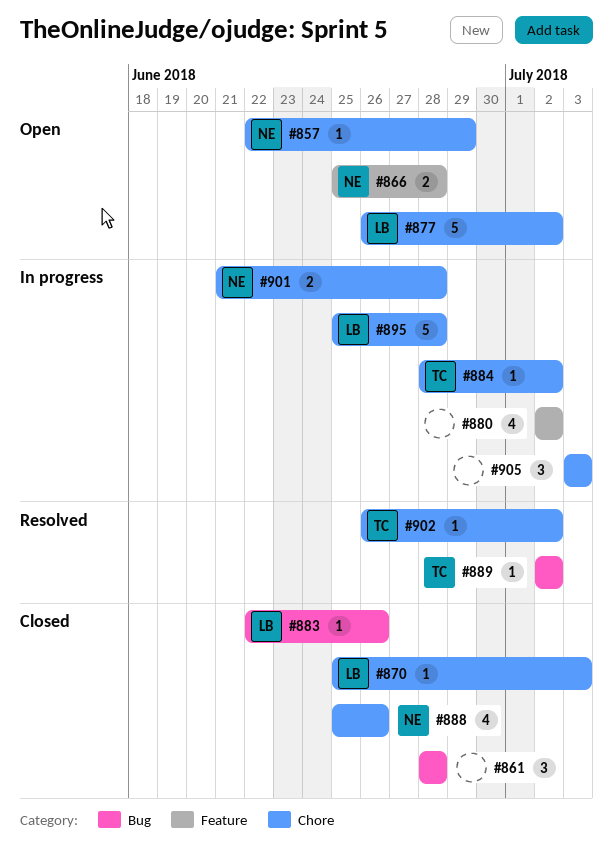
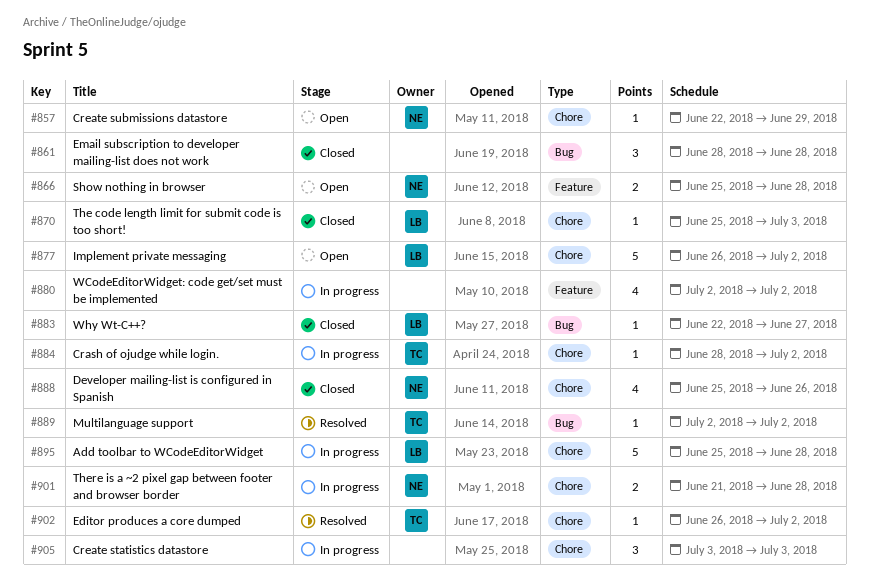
#883, due: Jun 26 -> Jun 27

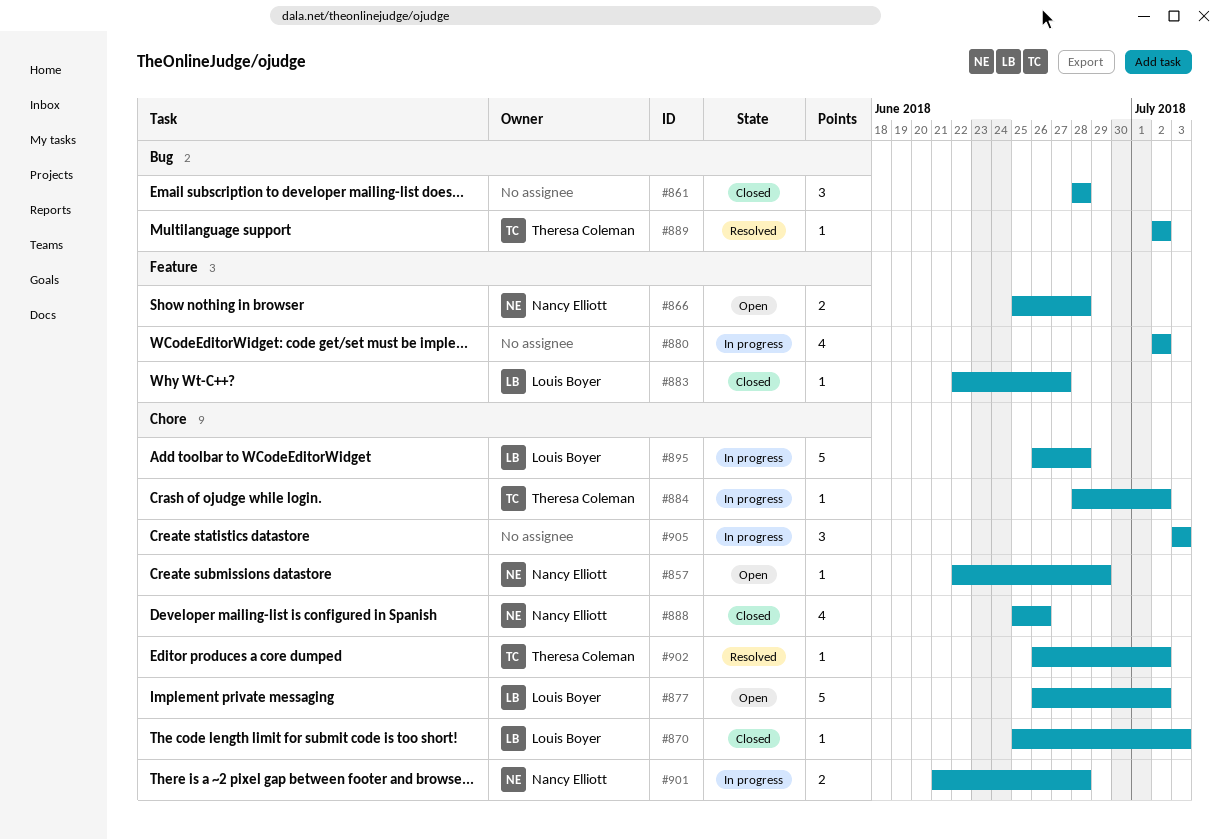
#883, label: Bug -> Feature
#895, start: Jun 25 -> Jun 26

